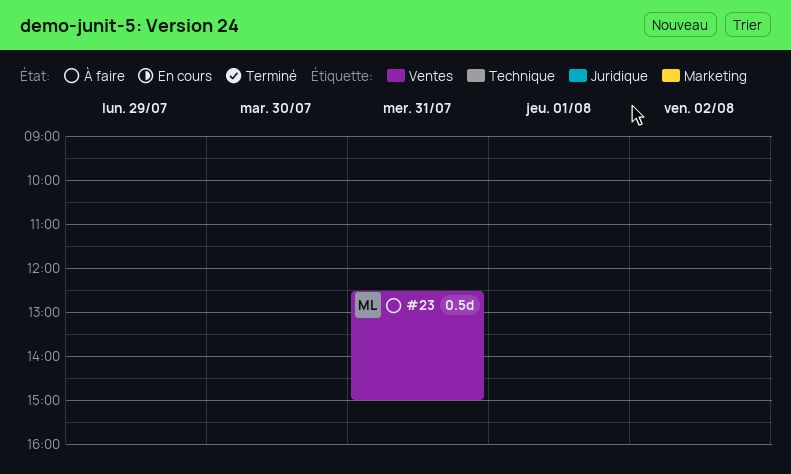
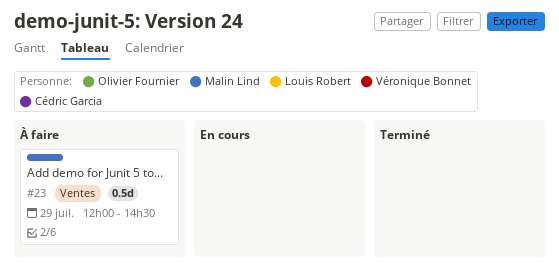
#23, day: Jul 31 -> Jul 29
#23, begins: 12:30 -> 12:00
#23, ends: 15:00 -> 14:30

